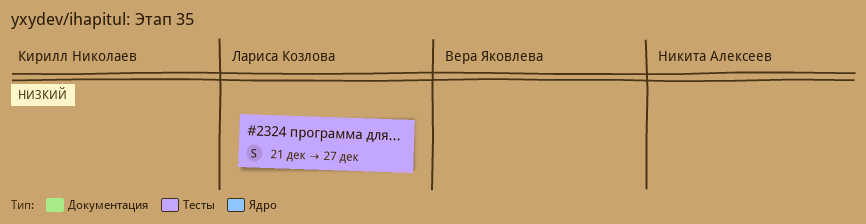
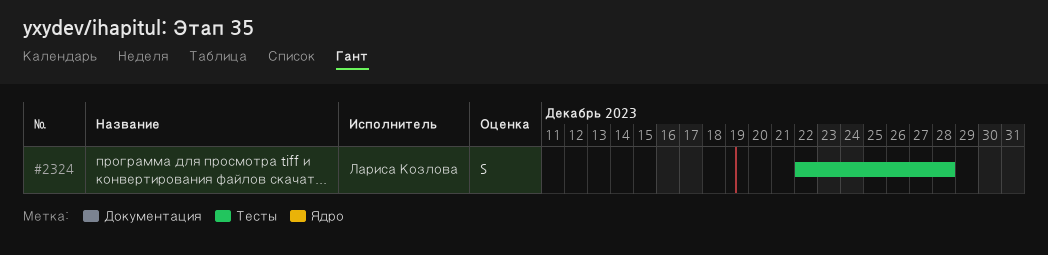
#2324, start: Dec 21 -> Dec 22
#2324, due: Dec 27 -> Dec 28

